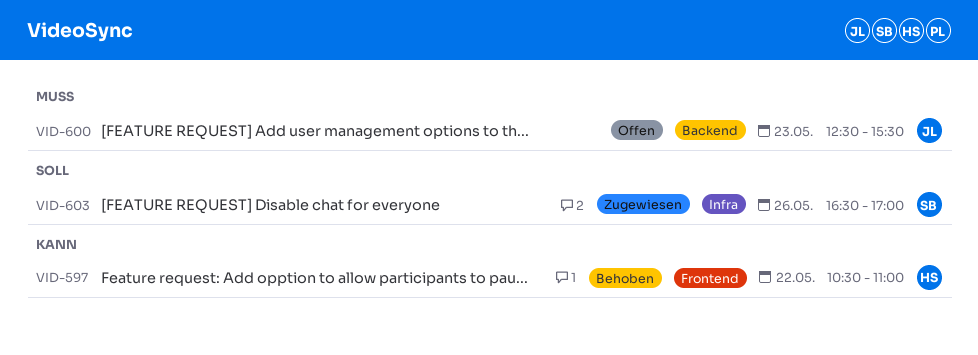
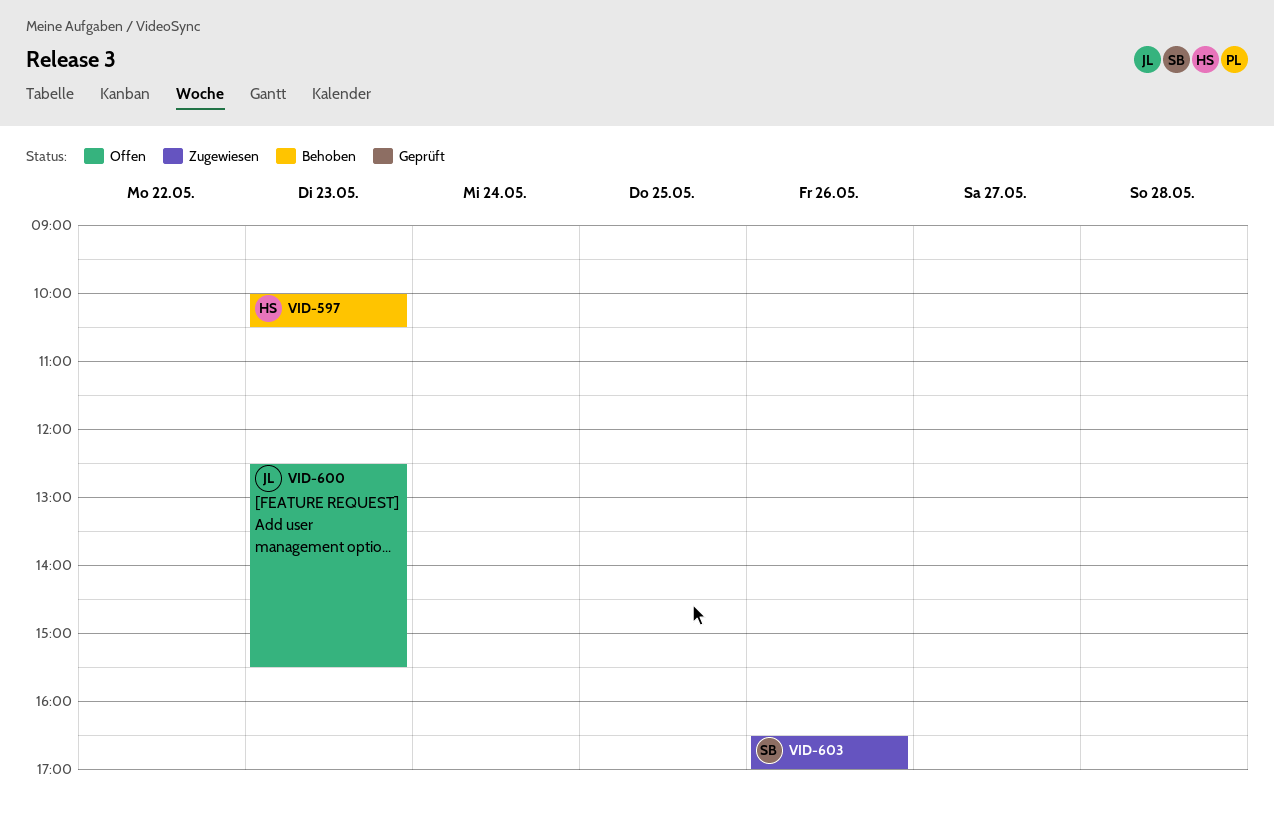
VID-597, day: May 22 -> May 23
VID-597, begins: 10:30 -> 10:00
VID-597, ends: 11:00 -> 10:30

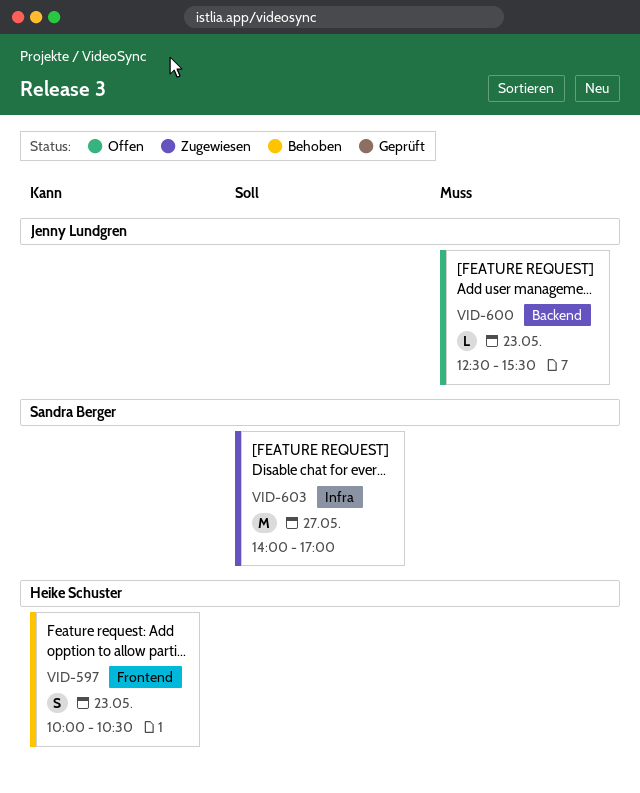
VID-603, day: May 26 -> May 27
VID-603, begins: 16:30 -> 14:00

